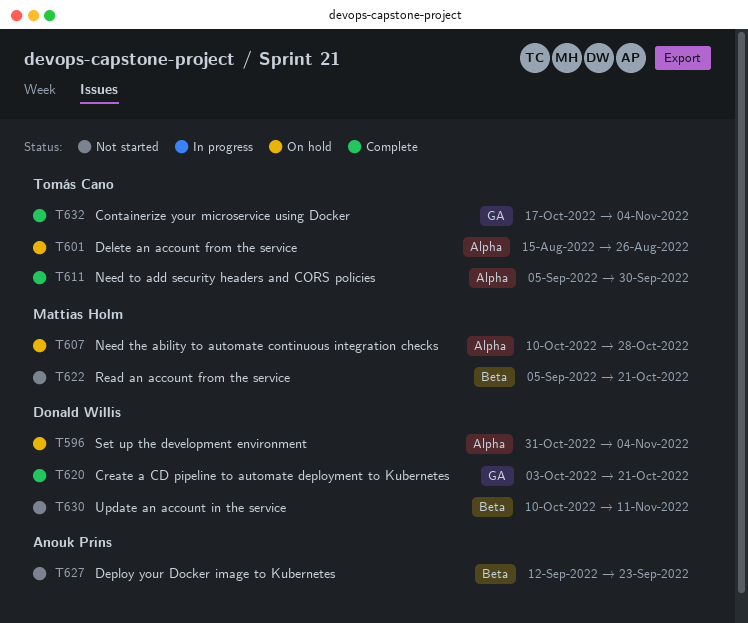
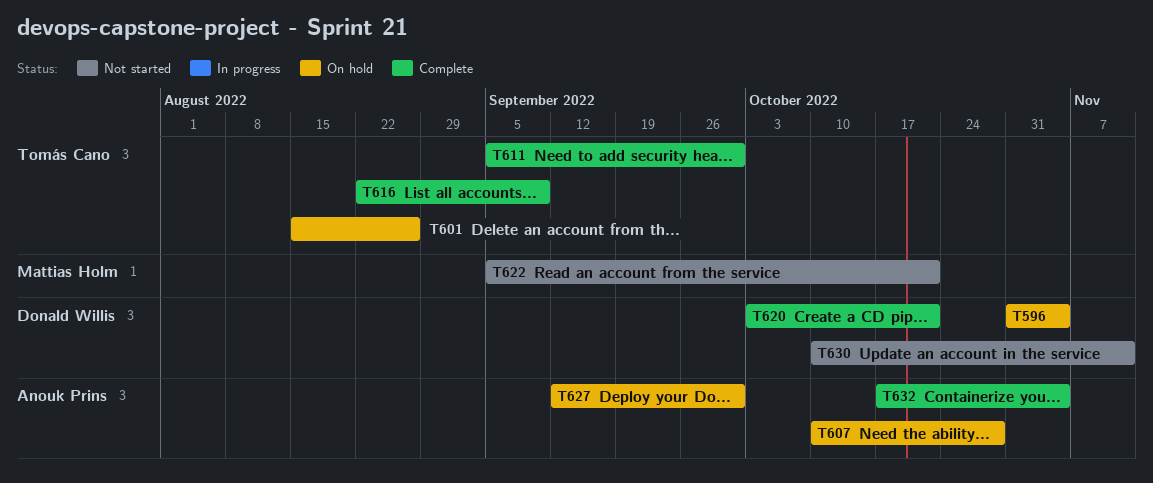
T607, owner: Mattias Holm -> Anouk Prins
T616: none -> present
T627, status: Not started -> On hold
T627, due: Sep 23 -> Sep 30
T632, owner: Tomás Cano -> Anouk Prins

